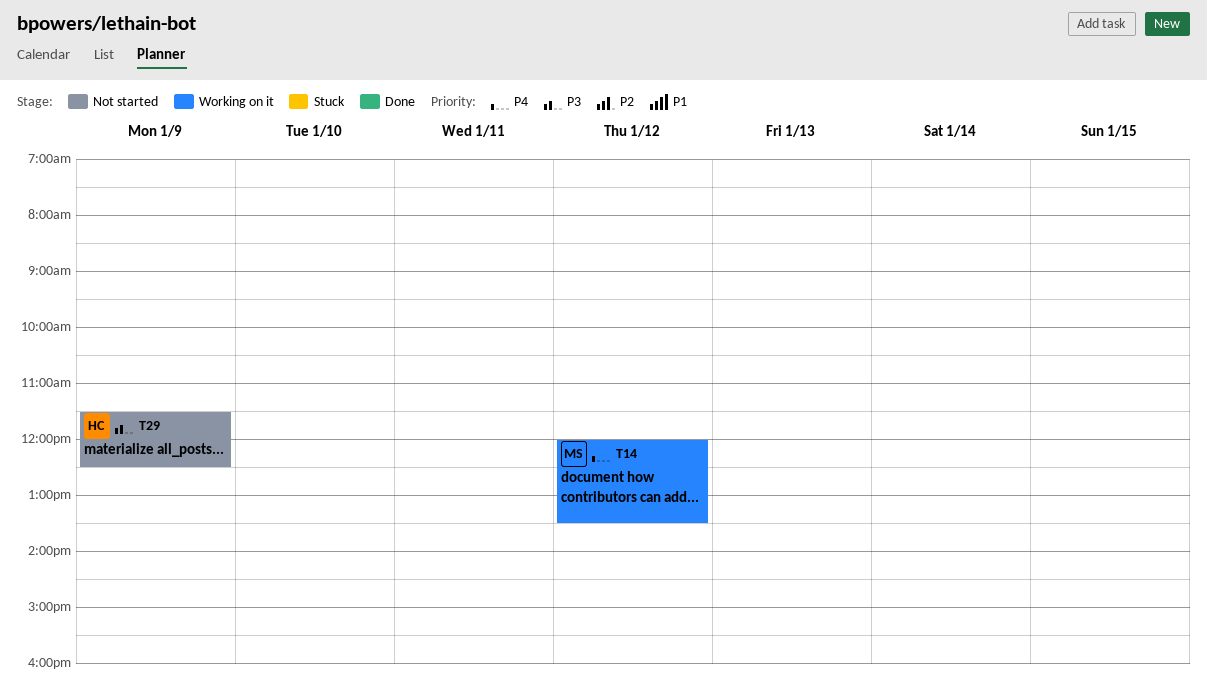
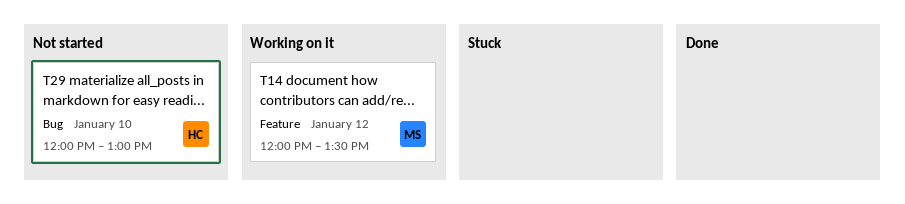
T29, day: Jan 9 -> Jan 10
T29, begins: 11:30 -> 12:00
T29, ends: 12:30 -> 13:00

